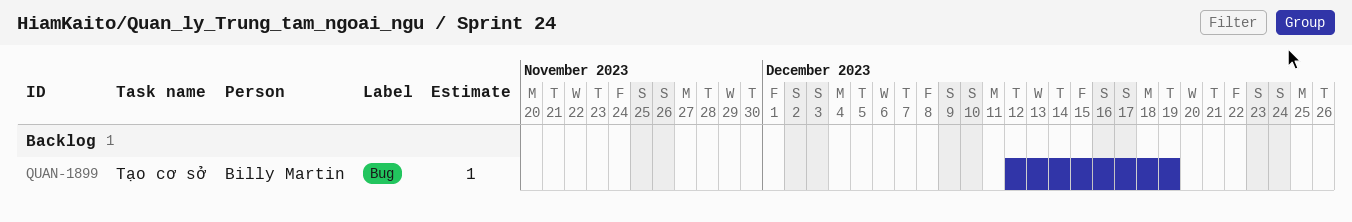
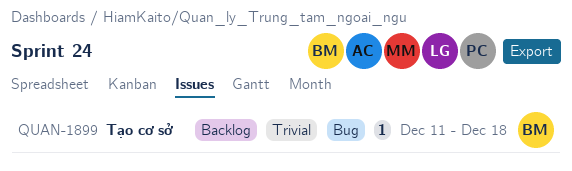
QUAN-1899, start: Dec 12 -> Dec 11
QUAN-1899, due: Dec 19 -> Dec 18

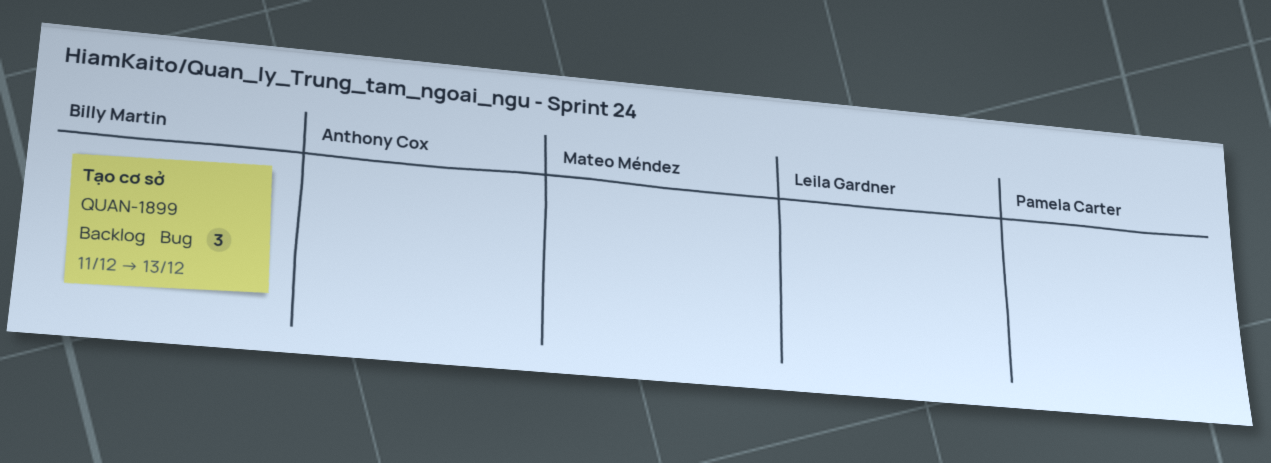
QUAN-1899, estimate: 1 -> 3
QUAN-1899, due: Dec 18 -> Dec 13

